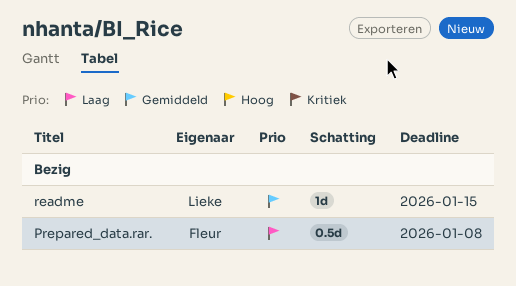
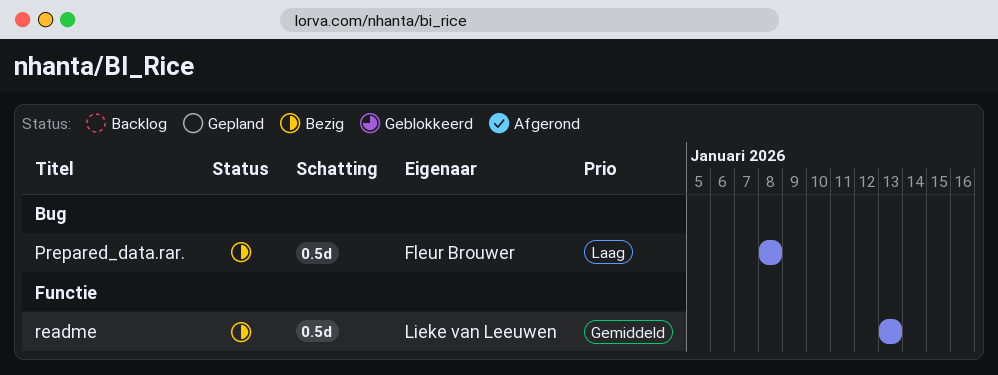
readme, estimate: 1d -> 0.5d
readme, due: Jan 15 -> Jan 13

